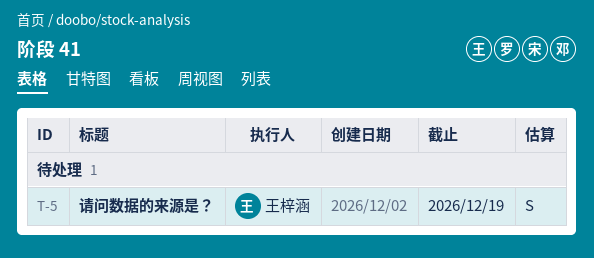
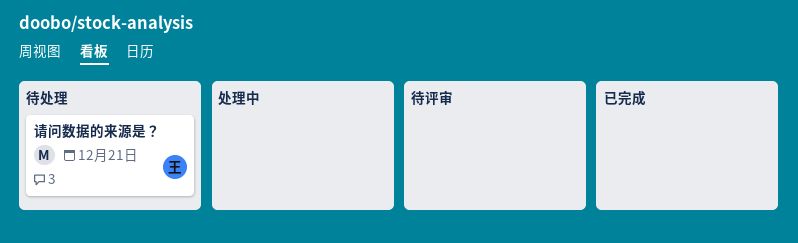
请问数据的来源是？, estimate: S -> M
请问数据的来源是？, due: Dec 19 -> Dec 21

